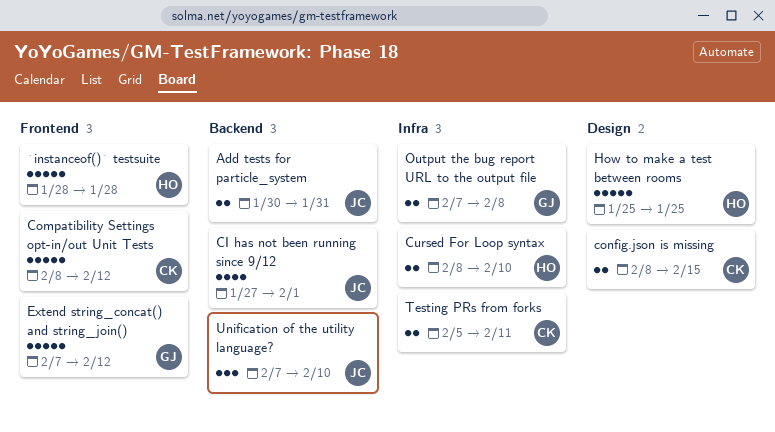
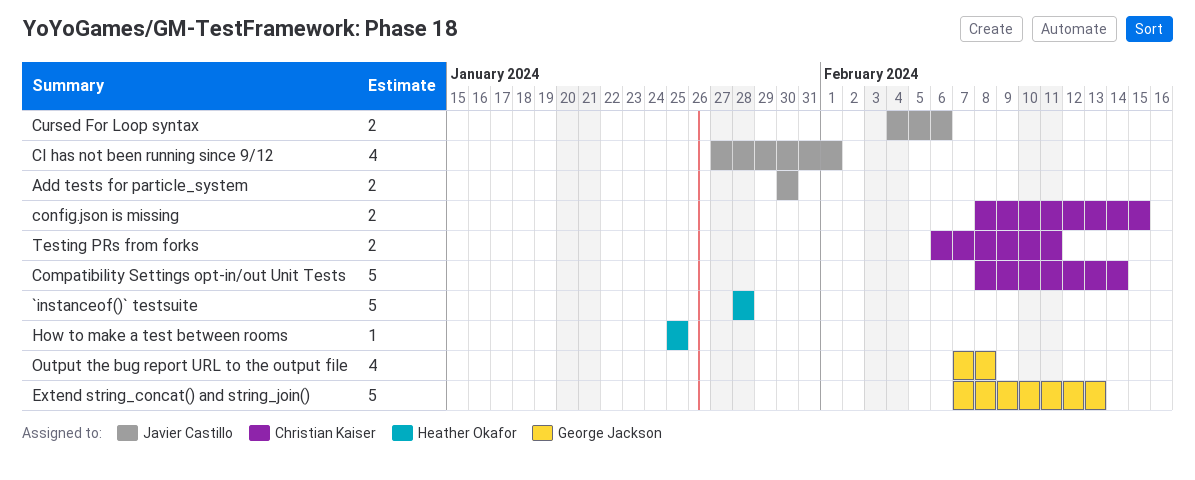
Add tests for particle_system, due: Jan 31 -> Jan 30
Compatibility Settings opt-in/out Unit Tests, due: Feb 12 -> Feb 14
Cursed For Loop syntax, owner: Heather Okafor -> Javier Castillo
Cursed For Loop syntax, start: Feb 8 -> Feb 4
Cursed For Loop syntax, due: Feb 10 -> Feb 6
Extend string_concat() and string_join(), due: Feb 12 -> Feb 13
How to make a test between rooms, estimate: 5 -> 1
Output the bug report URL to the output file, estimate: 2 -> 4
Testing PRs from forks, start: Feb 5 -> Feb 6
Unification of the utility language?: present -> none

